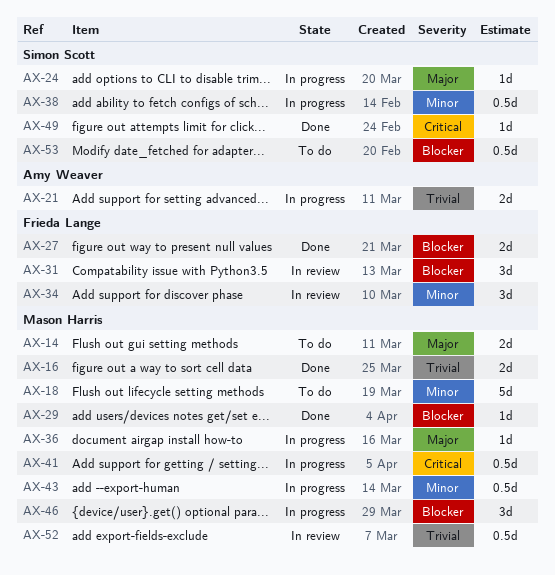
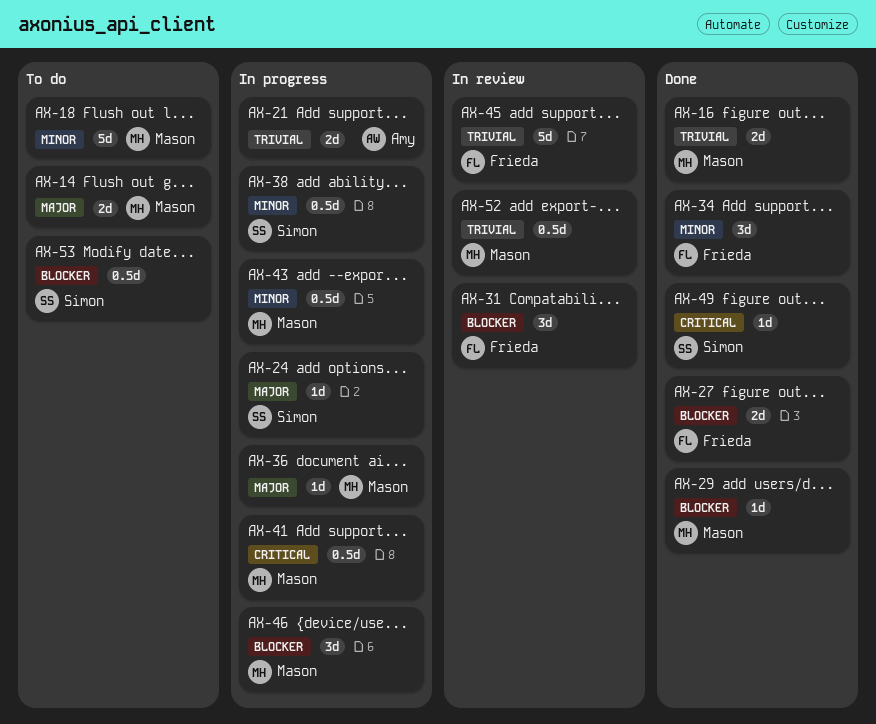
AX-34, status: In review -> Done
AX-45: none -> present

